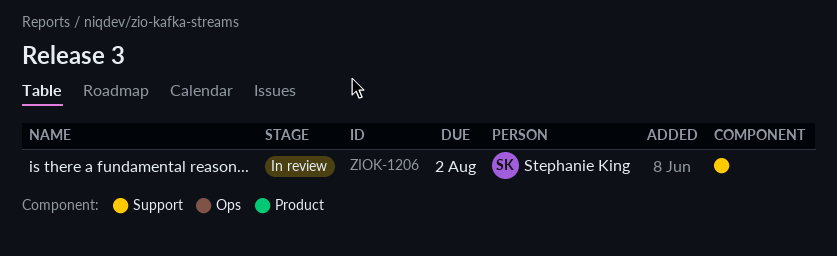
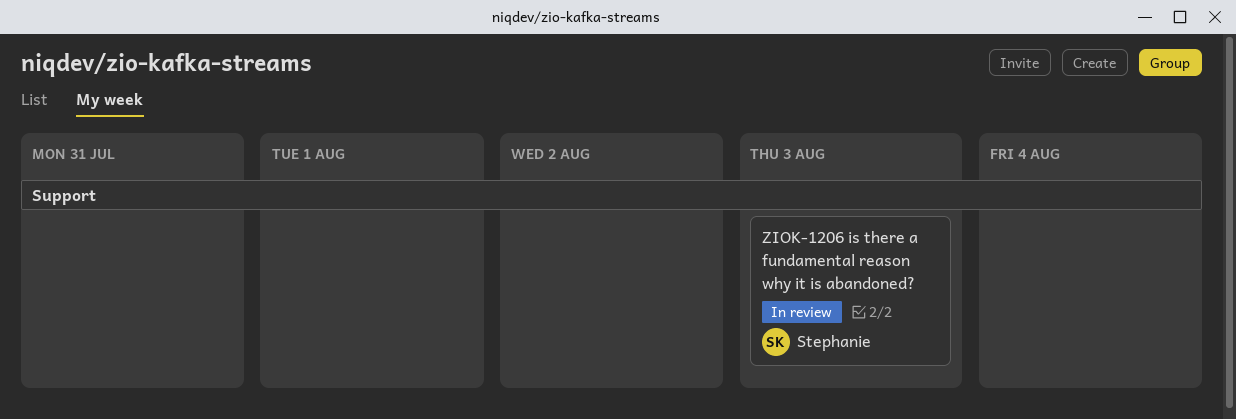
ZIOK-1206, due: Aug 2 -> Aug 3

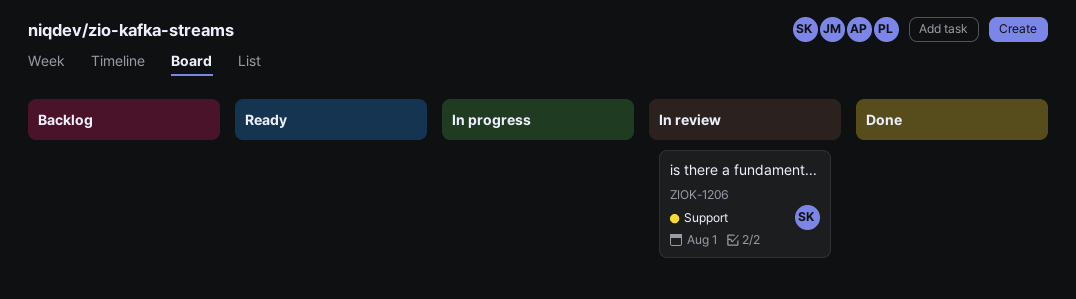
ZIOK-1206, due: Aug 3 -> Aug 1

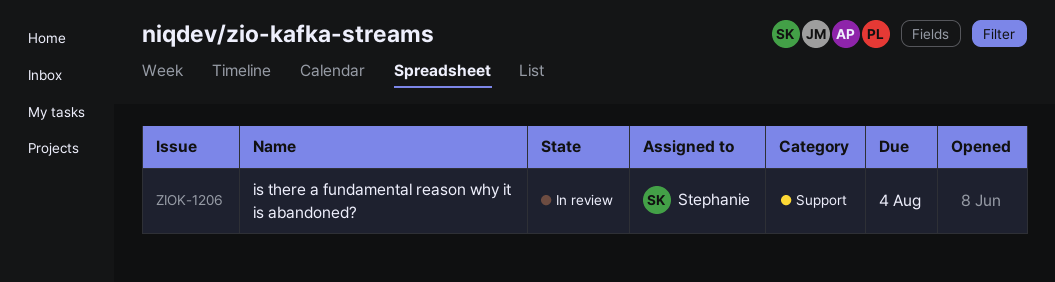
ZIOK-1206, due: Aug 1 -> Aug 4

